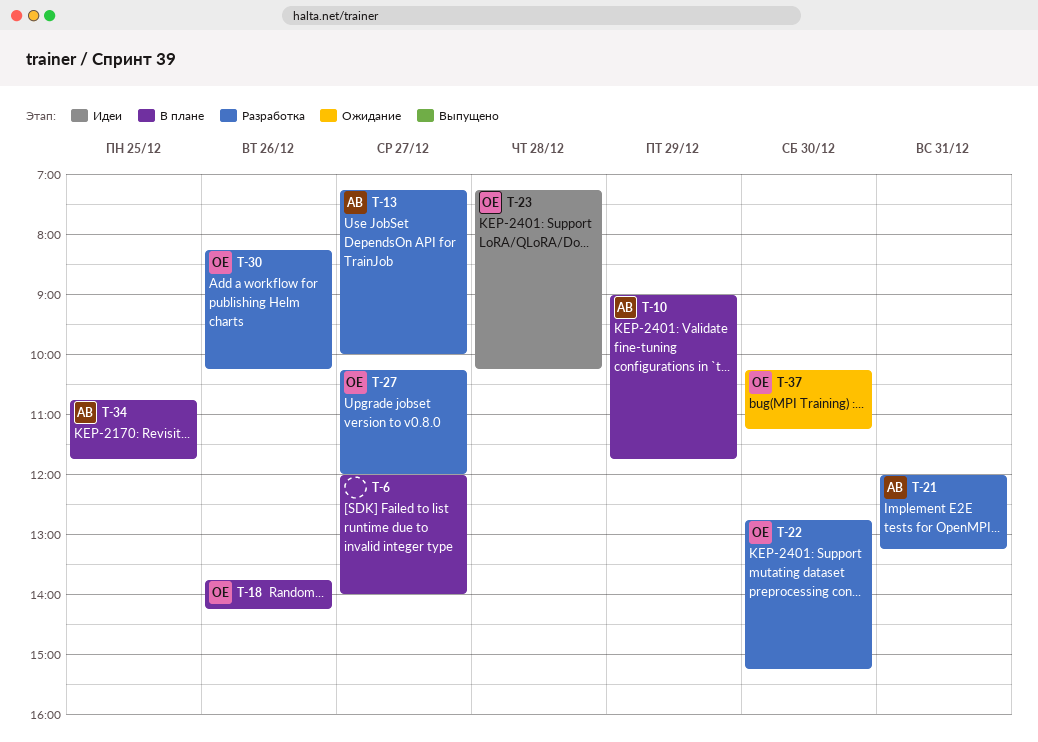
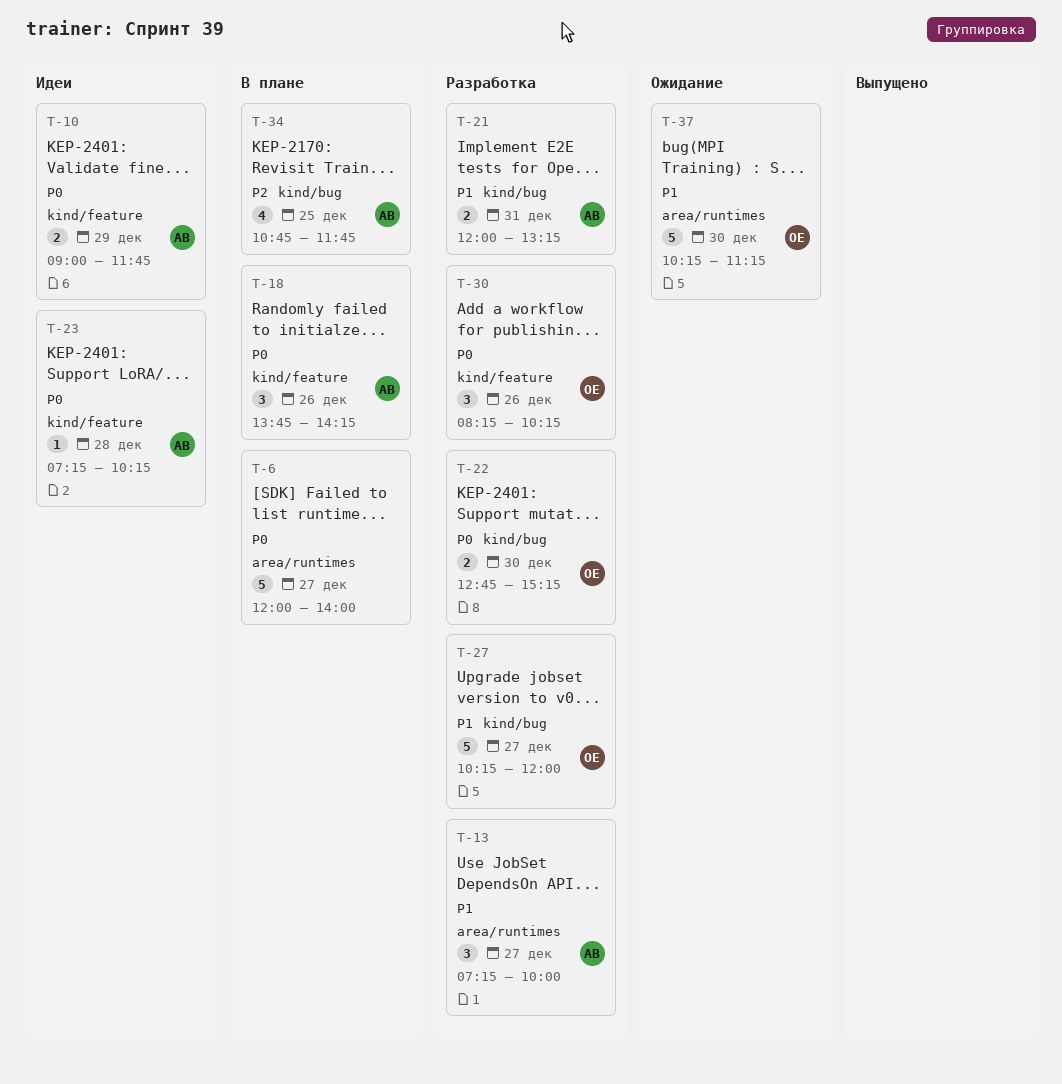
T-10, status: В плане -> Идеи
T-18, owner: ОЕ -> АВ
T-23, owner: ОЕ -> АВ

